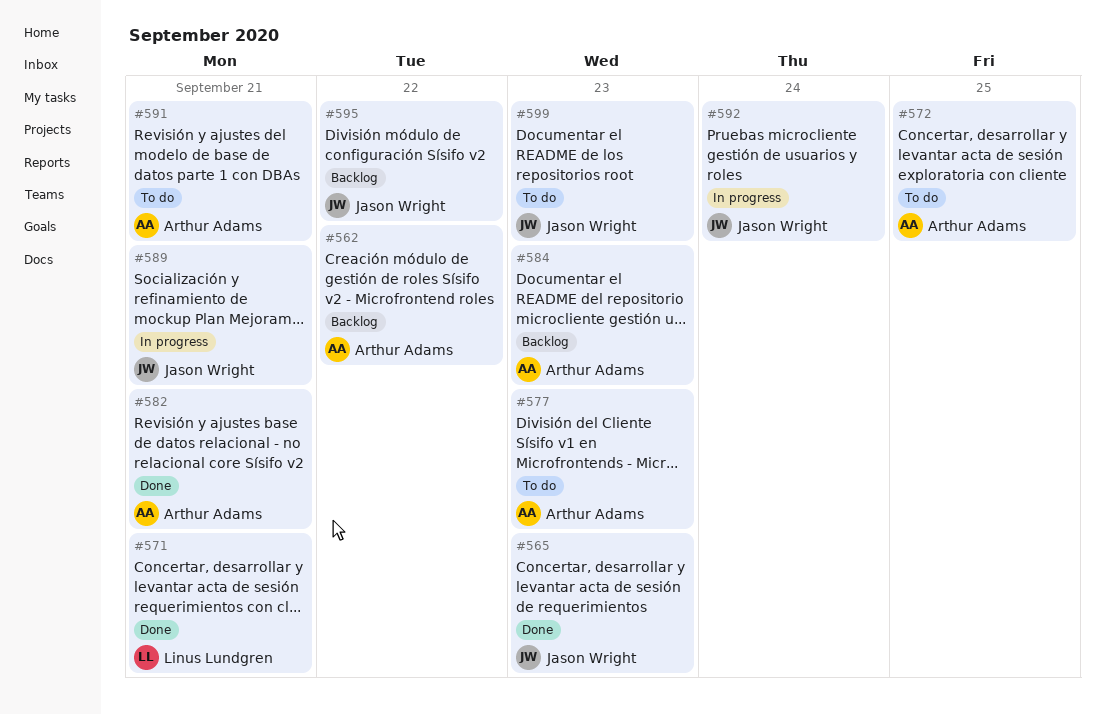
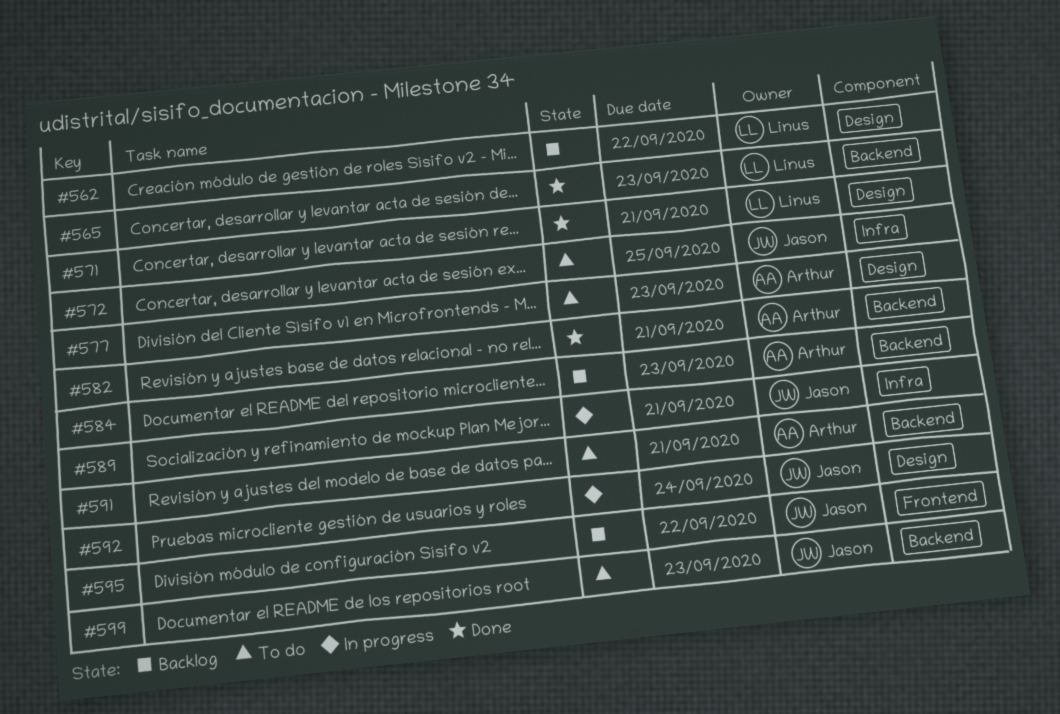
#562, owner: Arthur Adams -> Linus Lundgren
#565, owner: Jason Wright -> Linus Lundgren
#572, owner: Arthur Adams -> Jason Wright

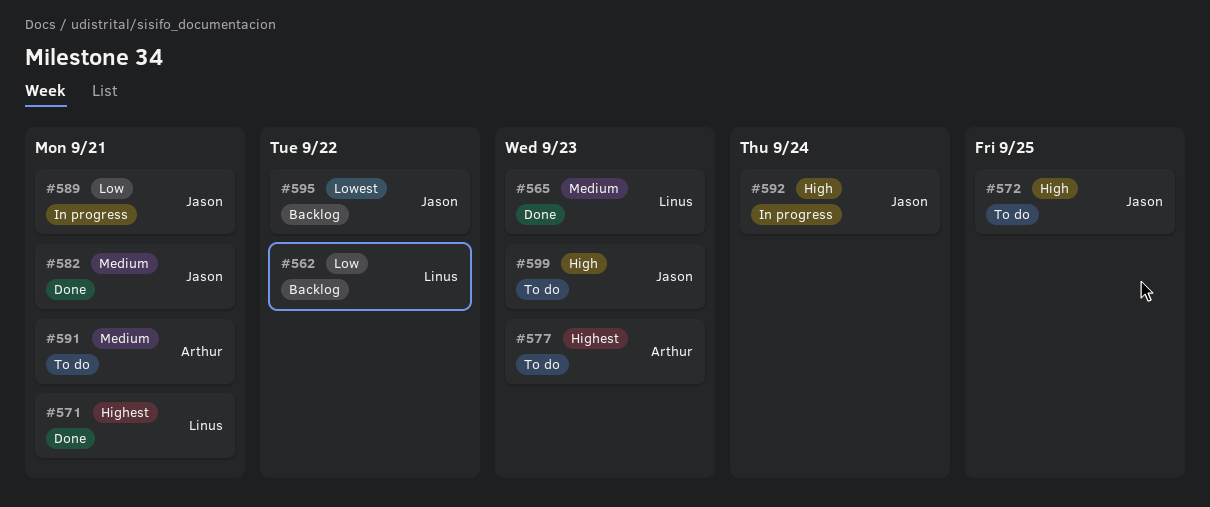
#582, owner: Arthur -> Jason
#584: present -> none

